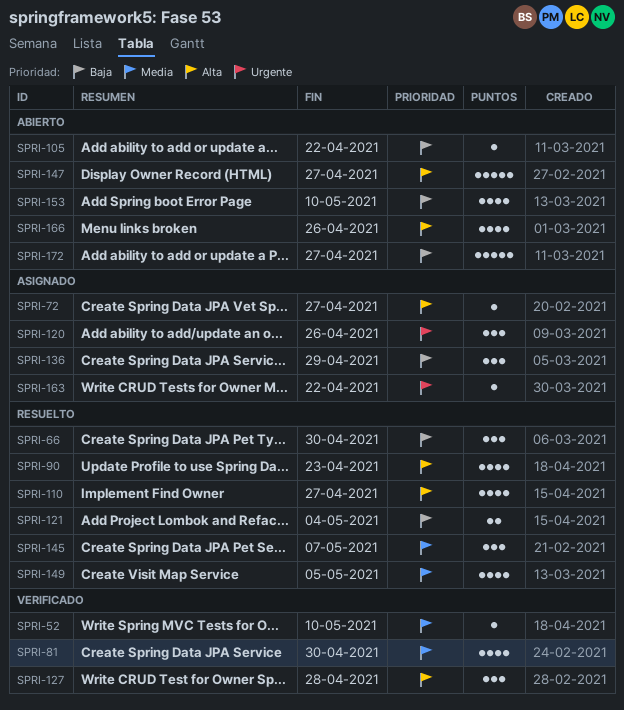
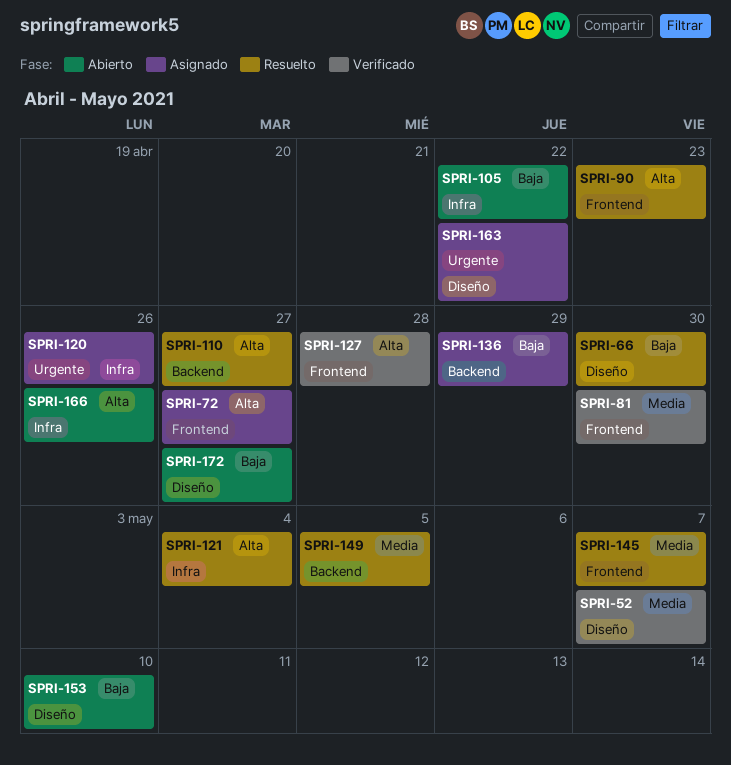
SPRI-52, due: May 10 -> May 7
SPRI-121, priority: Baja -> Alta
SPRI-147: present -> none

